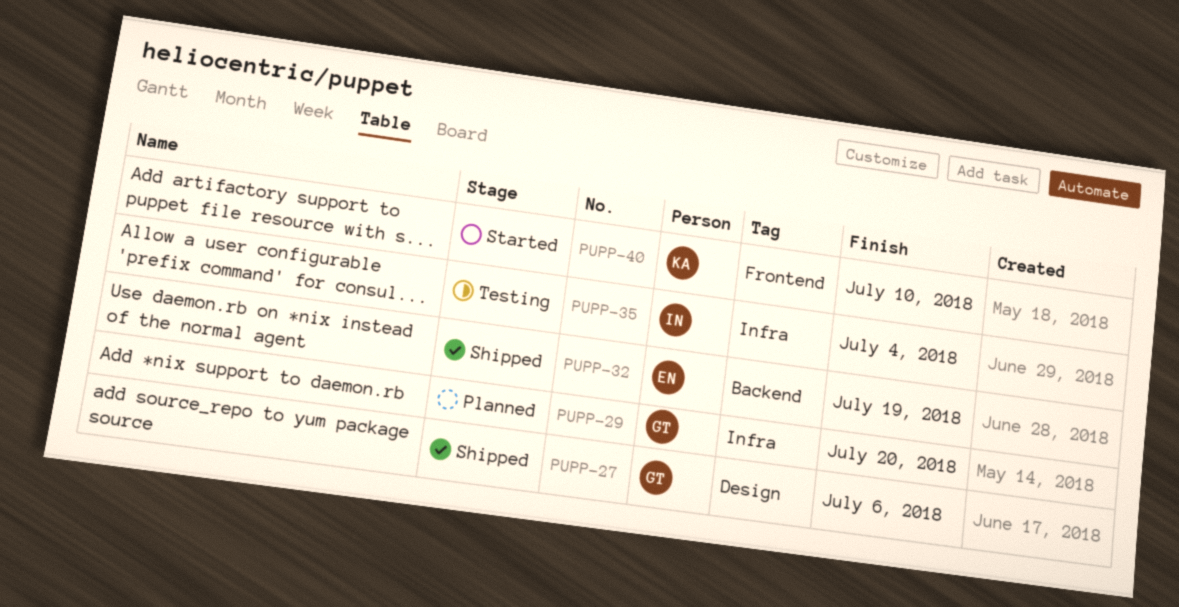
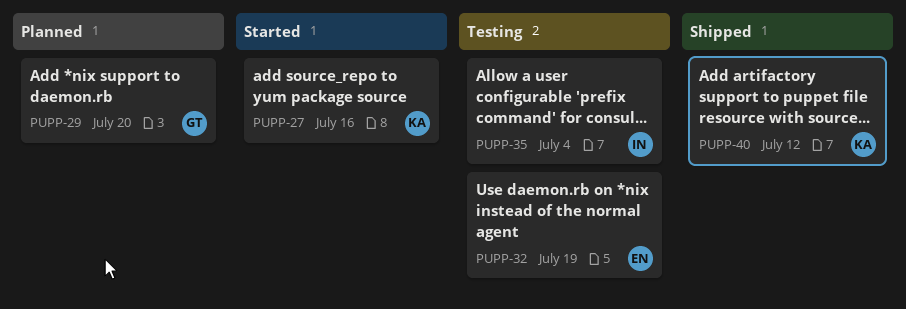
PUPP-27, status: Shipped -> Started
PUPP-27, owner: GT -> KA
PUPP-27, due: Jul 6 -> Jul 16
PUPP-32, status: Shipped -> Testing
PUPP-40, status: Started -> Shipped
PUPP-40, due: Jul 10 -> Jul 12

